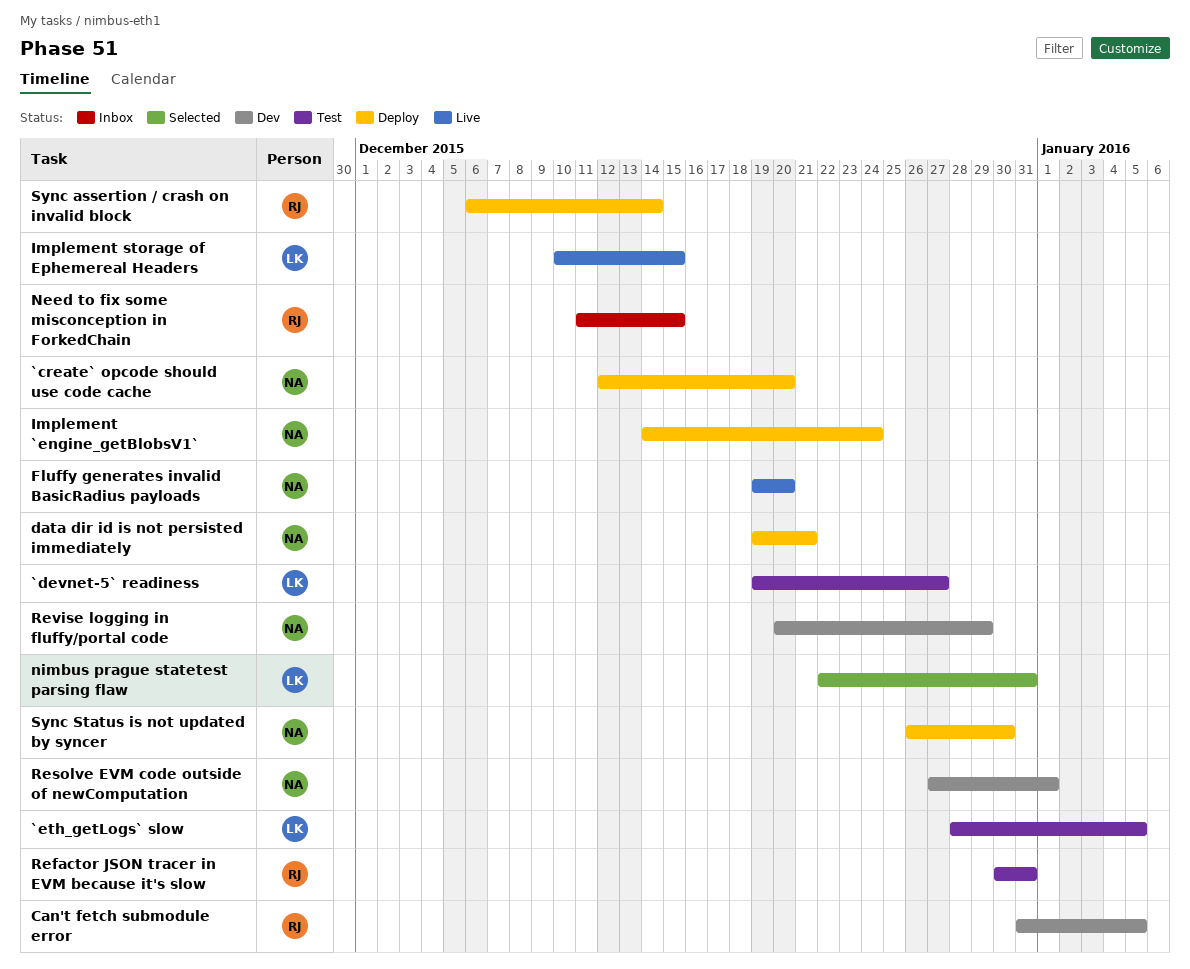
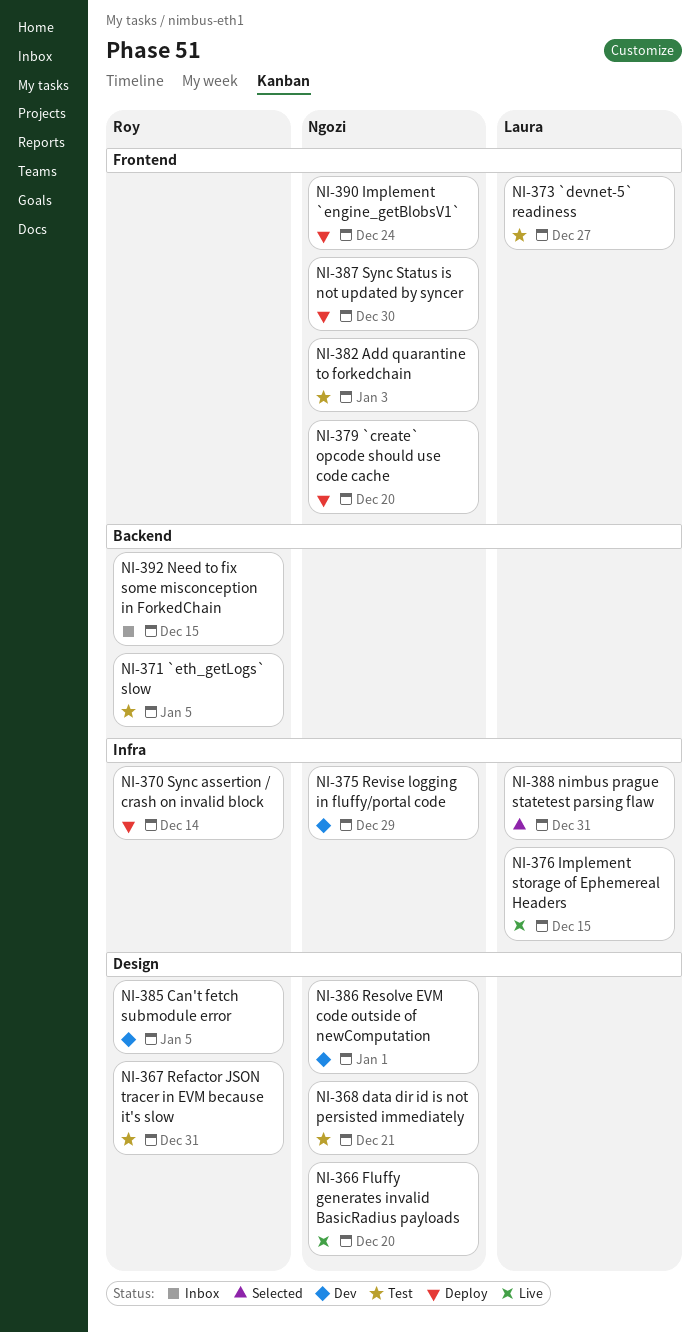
`eth_getLogs` slow, owner: Laura -> Roy
Add quarantine to forkedchain: none -> present
data dir id is not persisted immediately, status: Deploy -> Test

